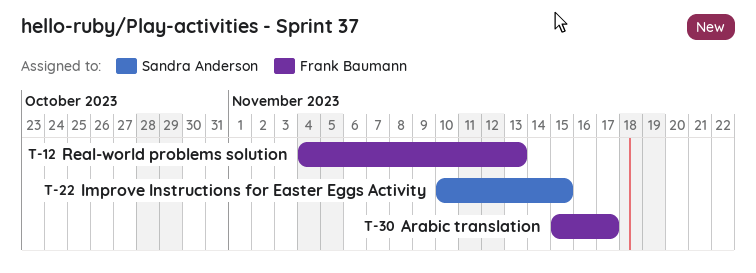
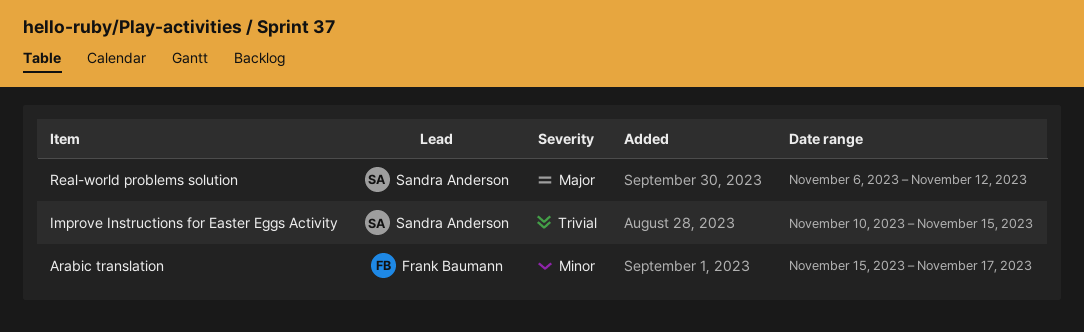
Real-world problems solution, owner: Frank Baumann -> Sandra Anderson
Real-world problems solution, start: Nov 4 -> Nov 6
Real-world problems solution, due: Nov 13 -> Nov 12

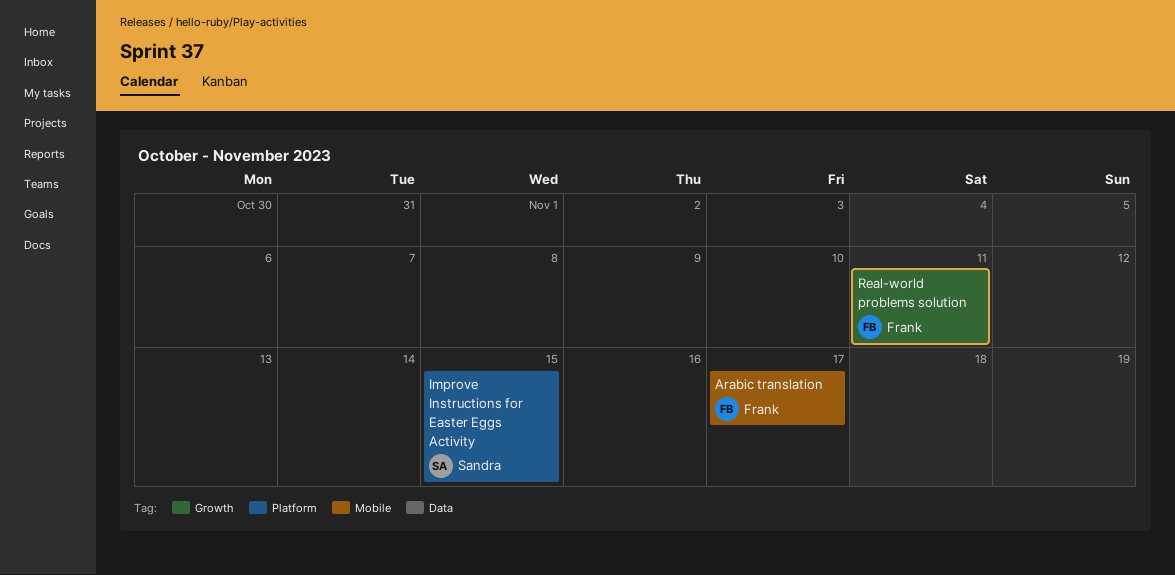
Real-world problems solution, owner: Sandra Anderson -> Frank Baumann
Real-world problems solution, due: Nov 12 -> Nov 11

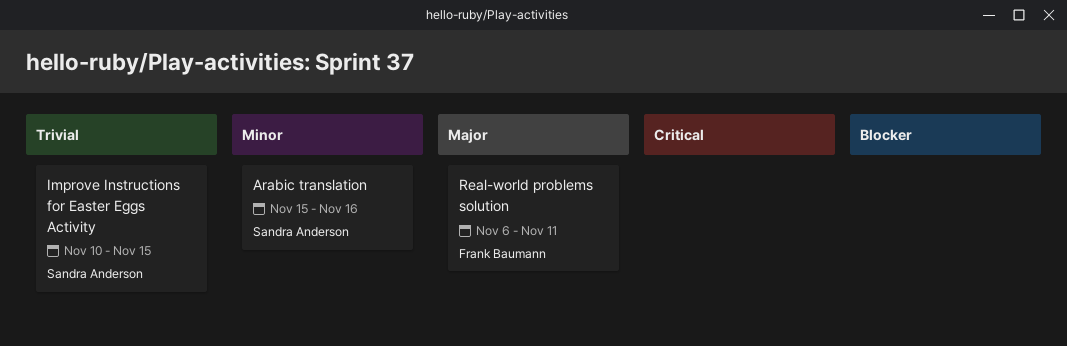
Arabic translation, owner: Frank Baumann -> Sandra Anderson
Arabic translation, due: Nov 17 -> Nov 16

